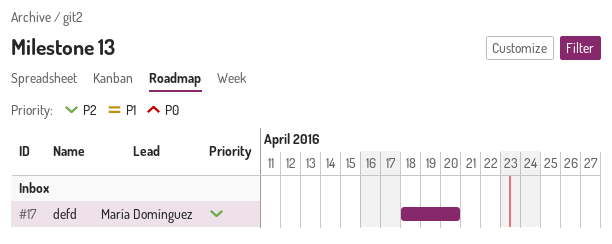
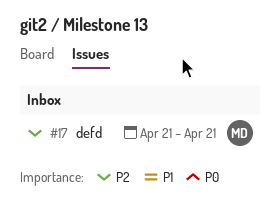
#17, start: Apr 18 -> Apr 21
#17, due: Apr 20 -> Apr 21

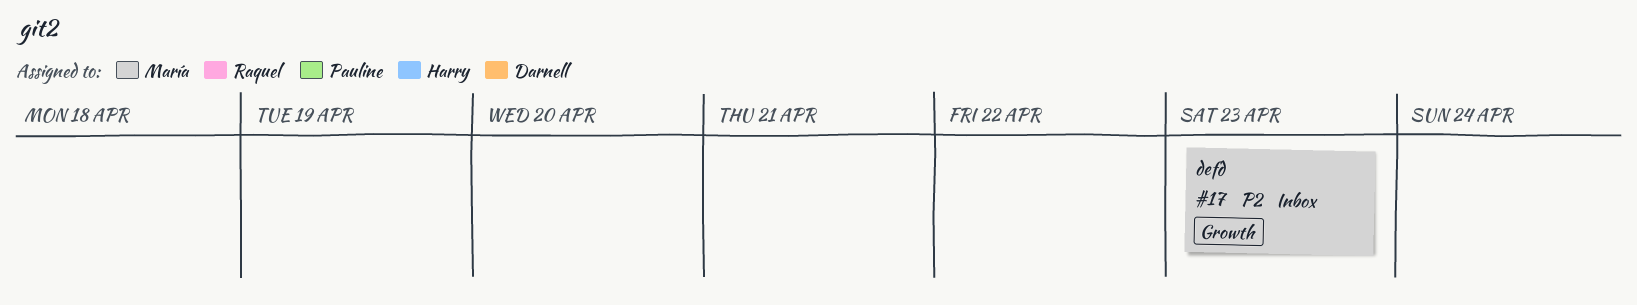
#17, due: Apr 21 -> Apr 23

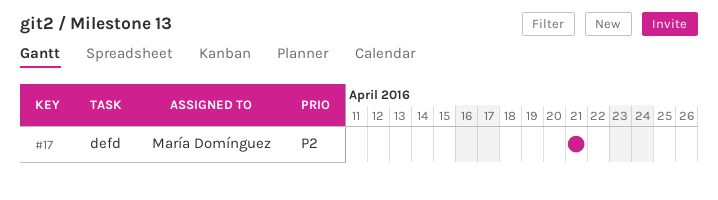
#17, due: Apr 23 -> Apr 21

